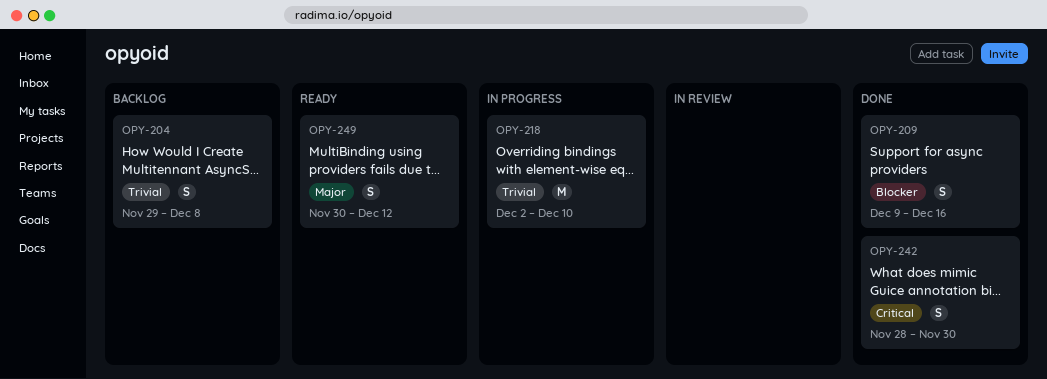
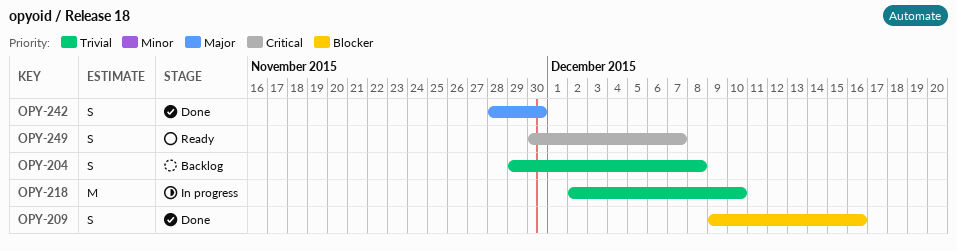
OPY-242, priority: Critical -> Major
OPY-249, priority: Major -> Critical
OPY-249, due: Dec 12 -> Dec 7

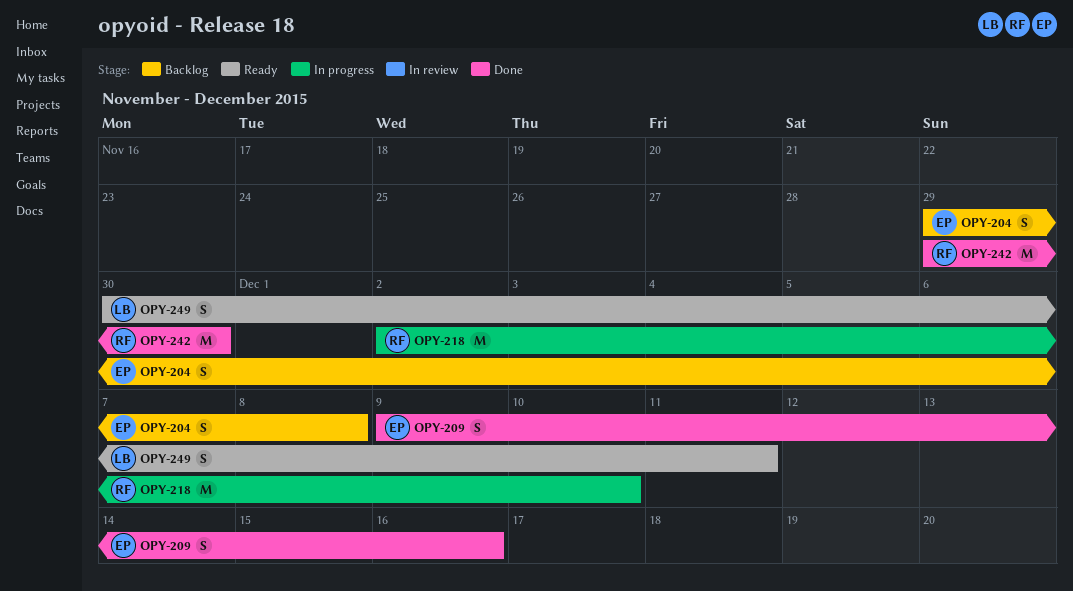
OPY-242, estimate: S -> M
OPY-242, start: Nov 28 -> Nov 29
OPY-249, due: Dec 7 -> Dec 11

